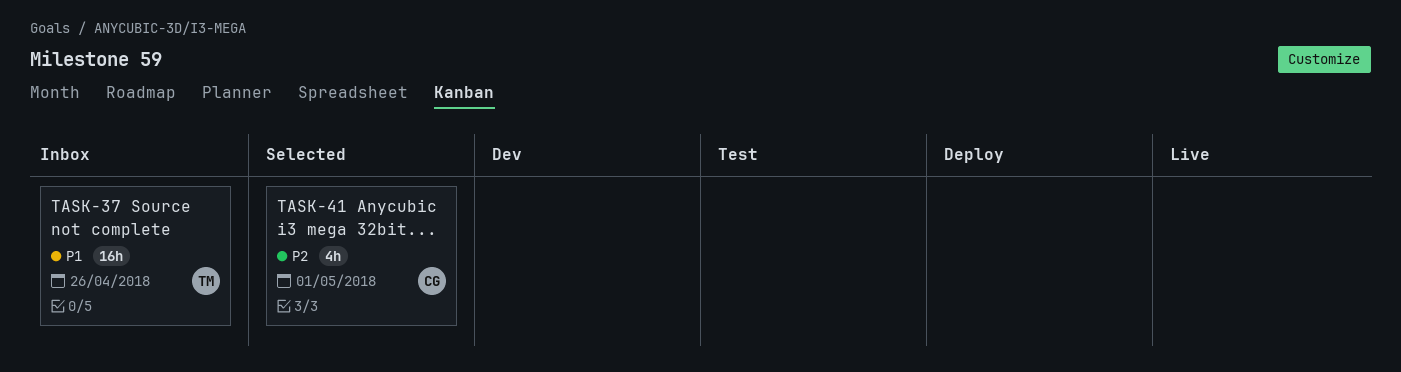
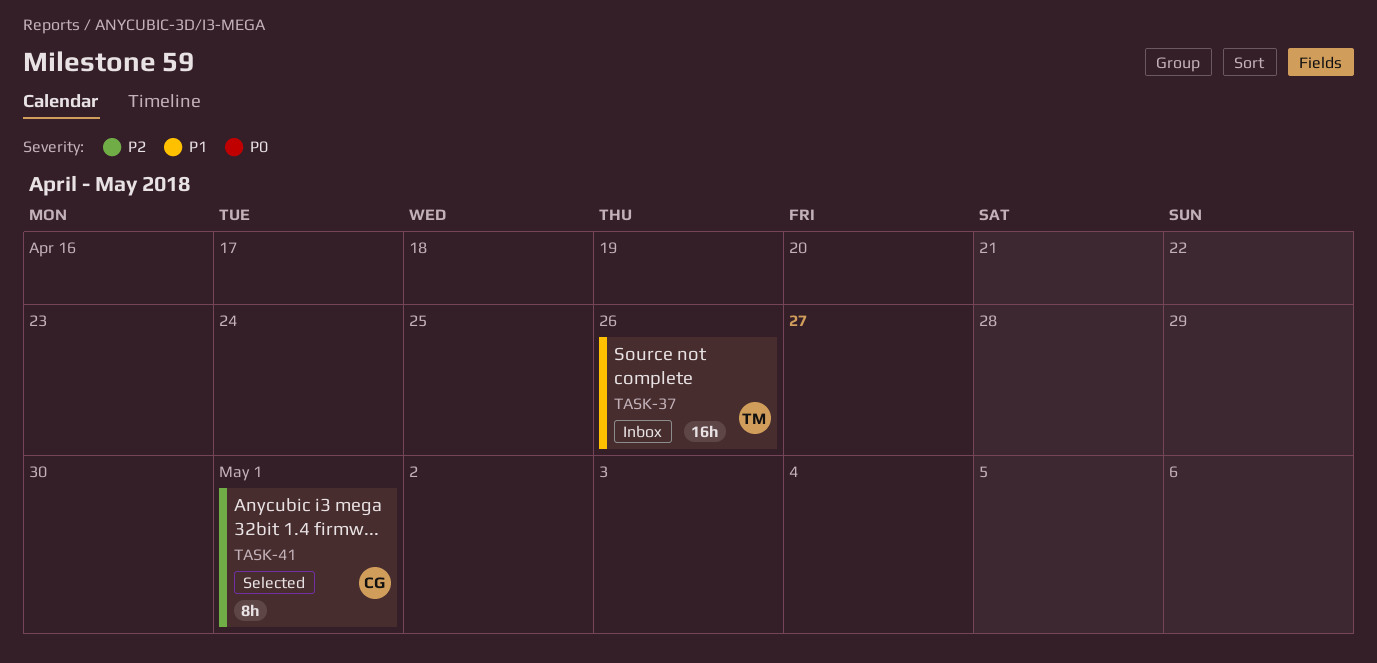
TASK-41, estimate: 4h -> 8h

